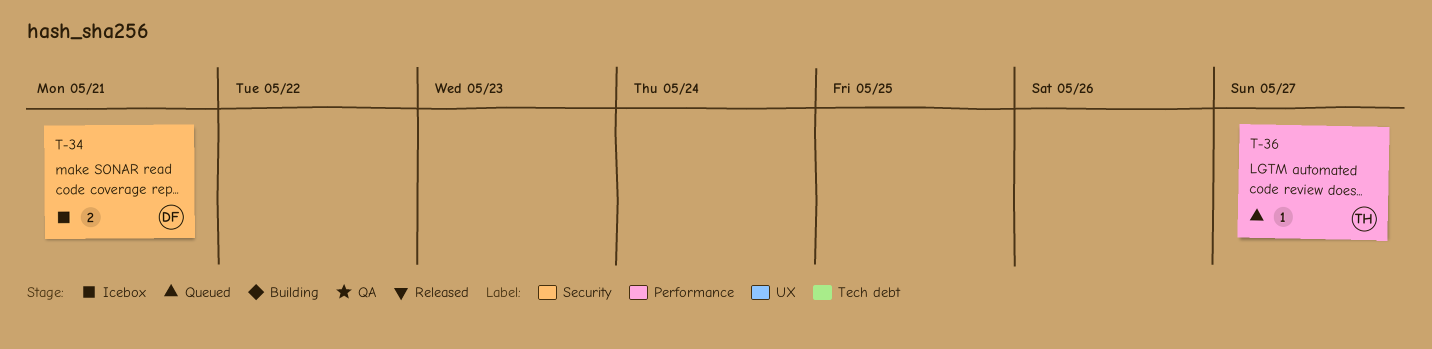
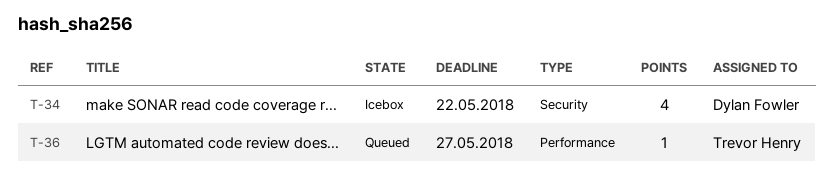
T-34, estimate: 2 -> 4
T-34, due: May 21 -> May 22

